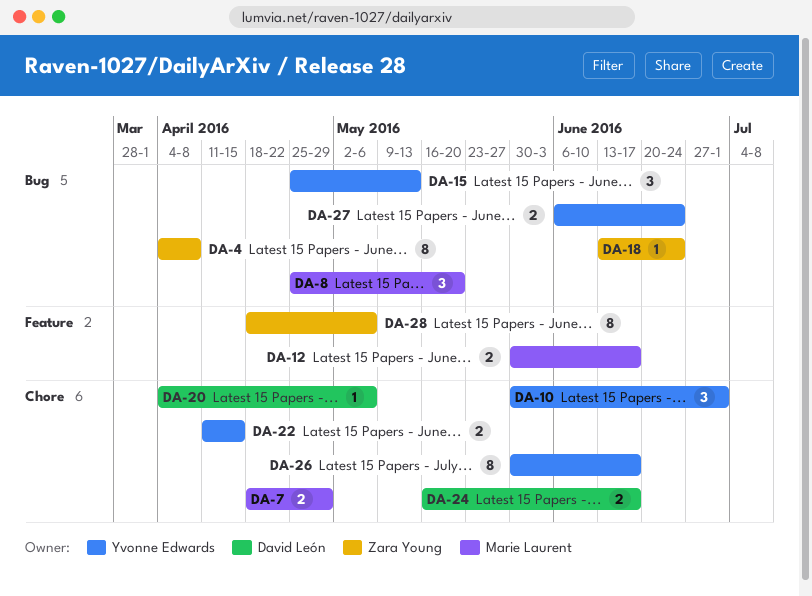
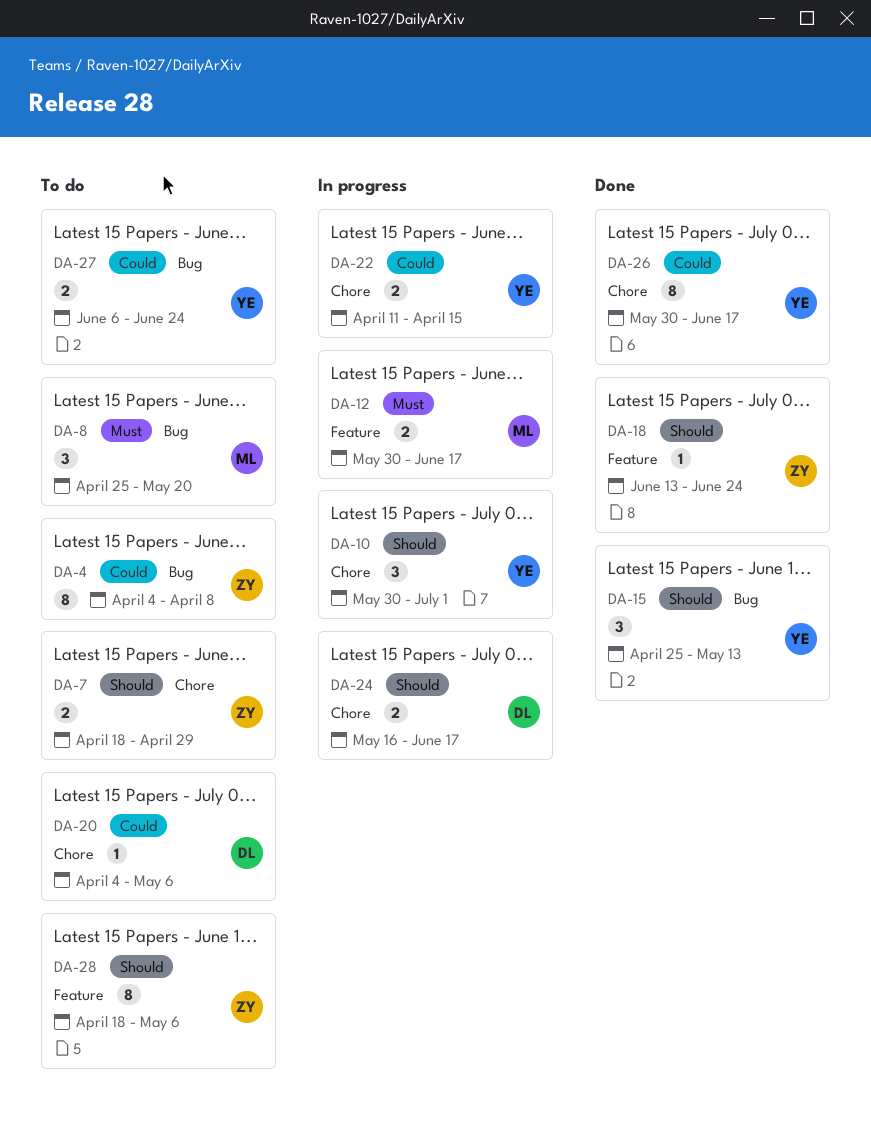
DA-7, owner: Marie Laurent -> Zara Young
DA-18, label: Bug -> Feature

